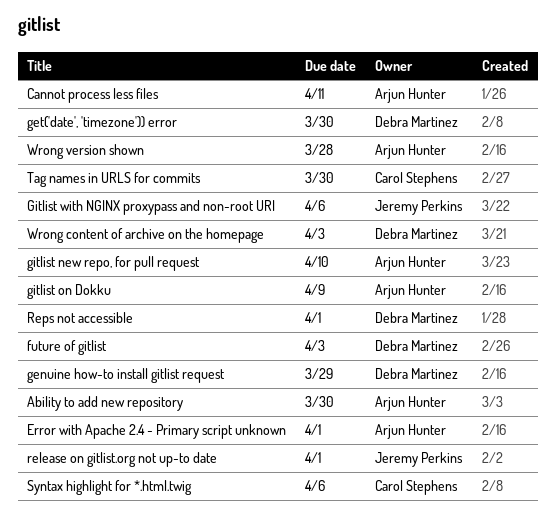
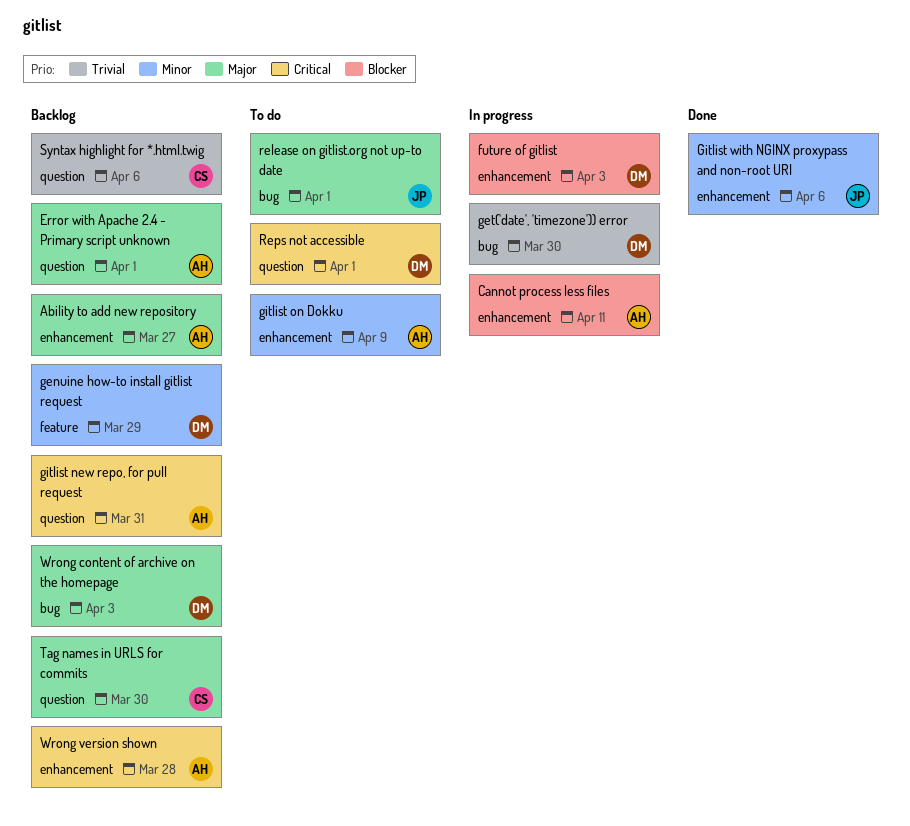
Ability to add new repository, due: Mar 30 -> Mar 27
gitlist new repo, for pull request, due: Apr 10 -> Mar 31

